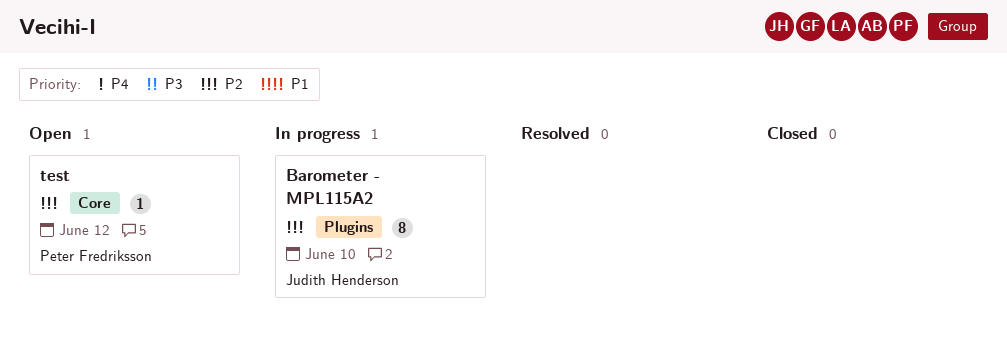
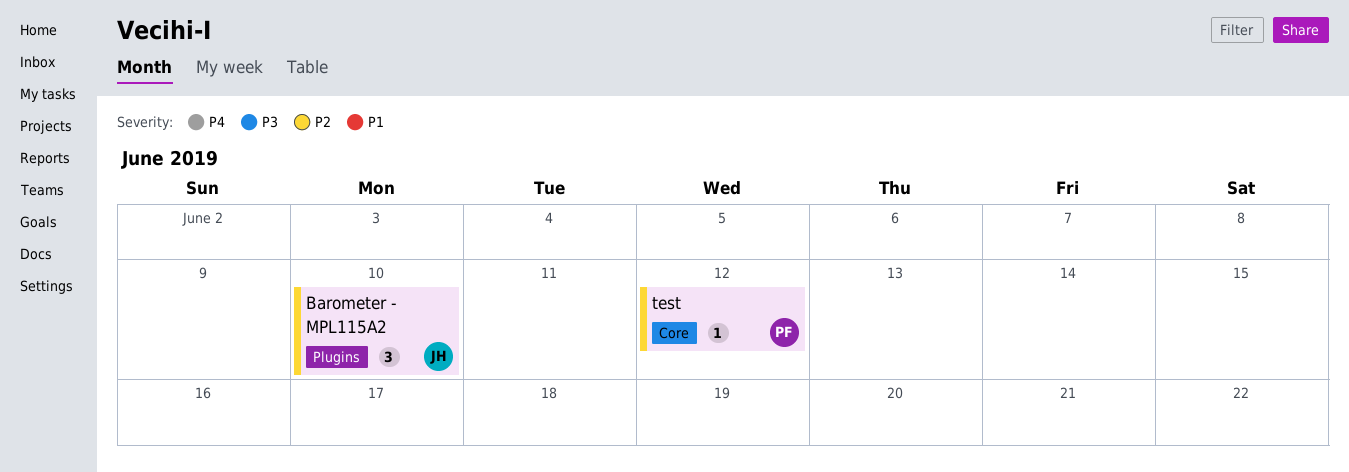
Barometer - MPL115A2, estimate: 8 -> 3

